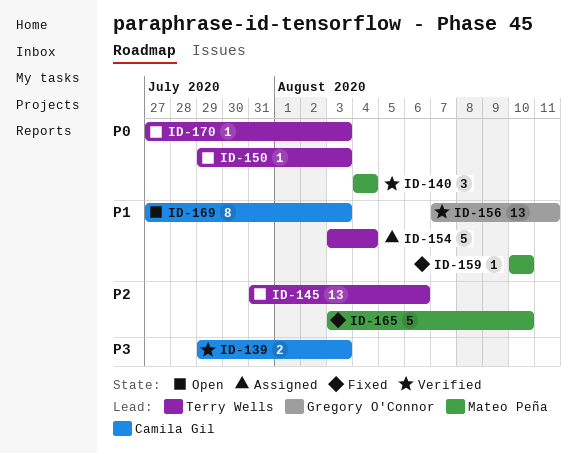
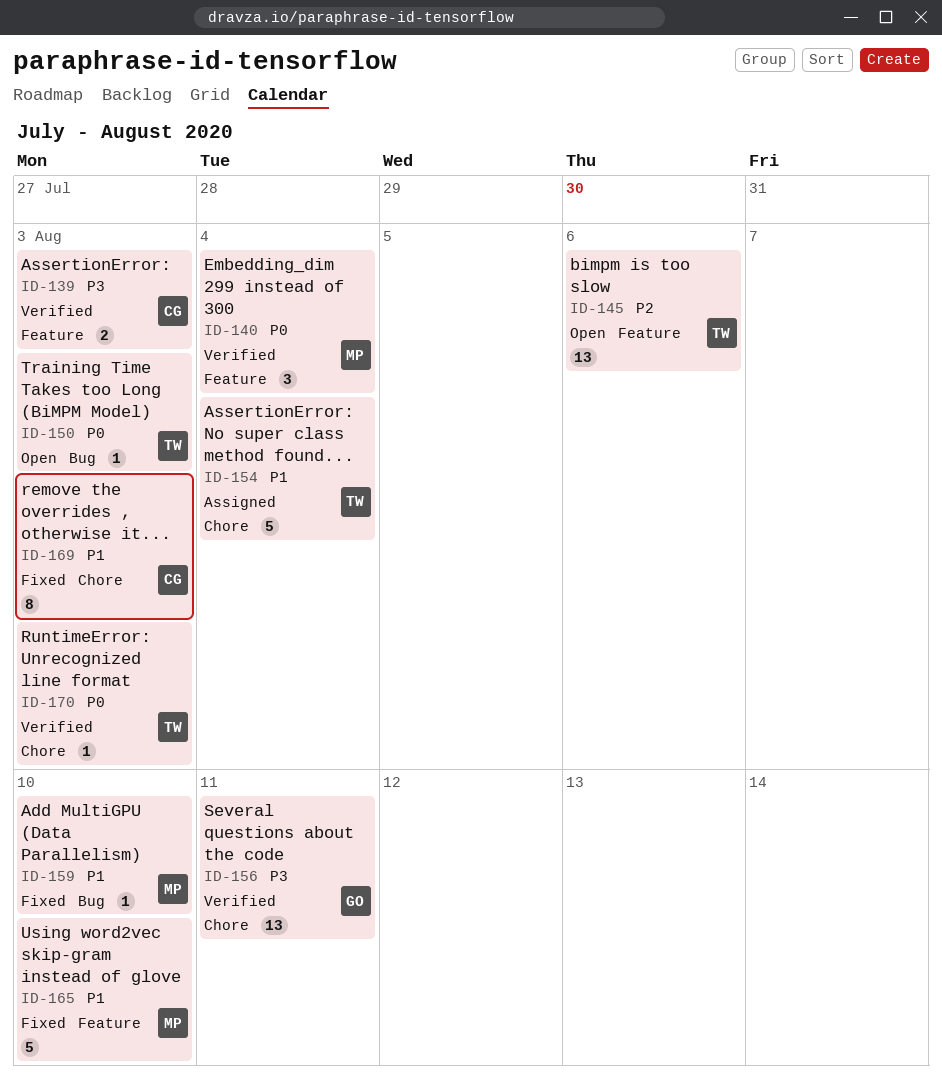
ID-156, priority: P1 -> P3
ID-165, priority: P2 -> P1
ID-169, status: Open -> Fixed
ID-170, status: Open -> Verified

